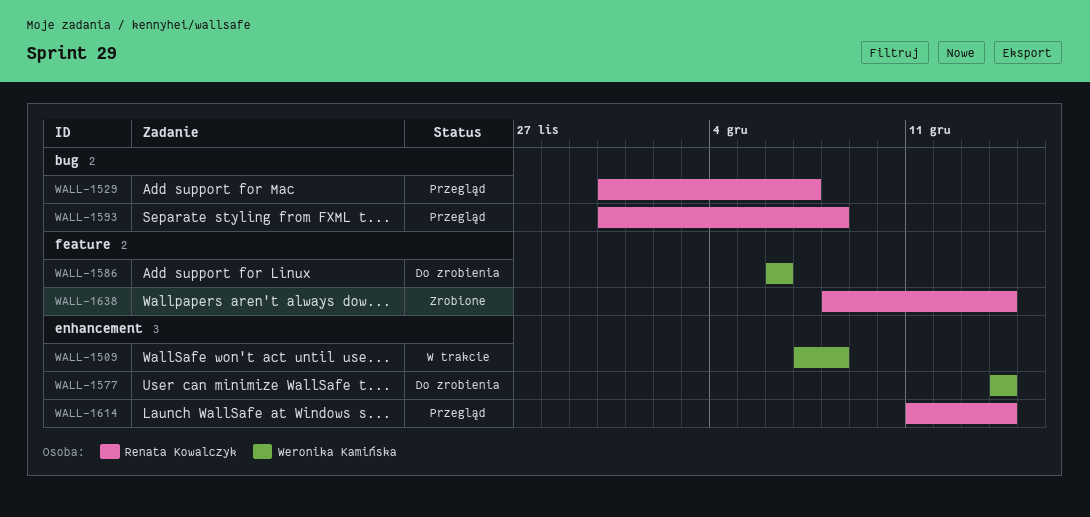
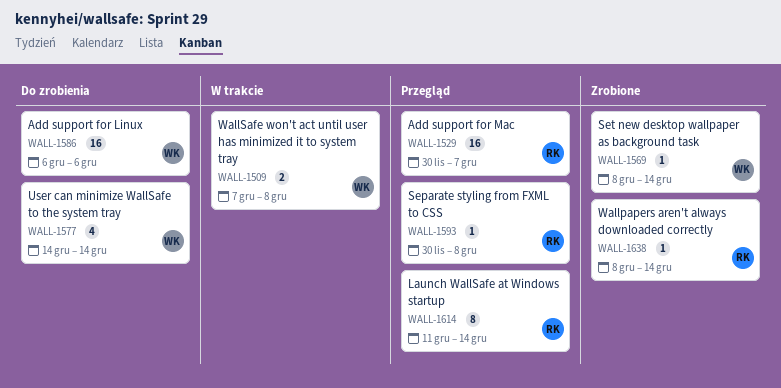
WALL-1569: none -> present

